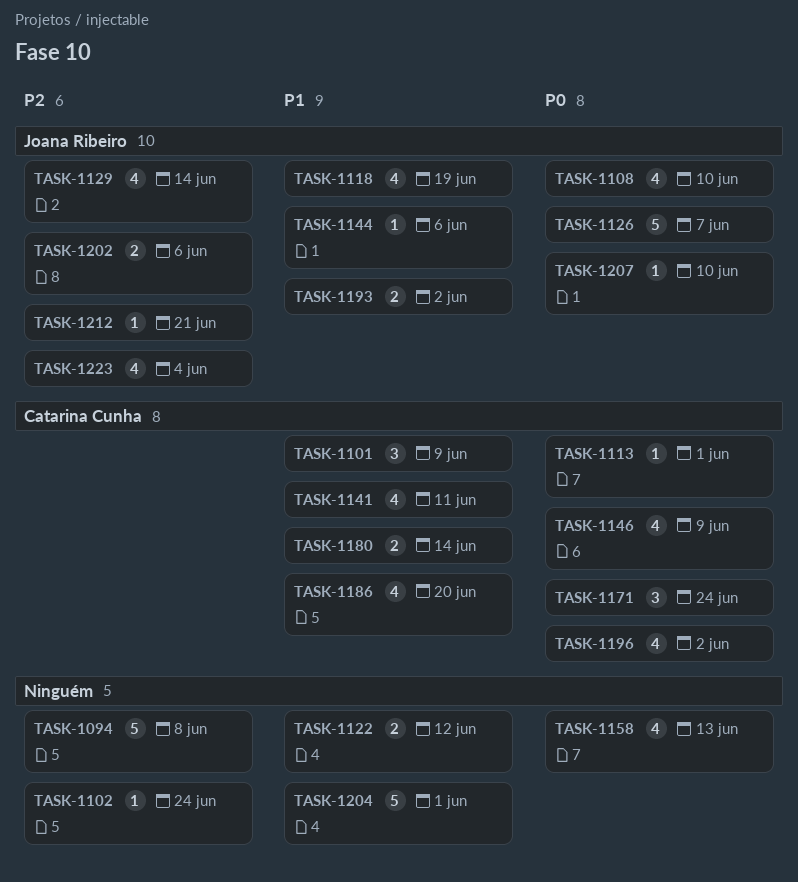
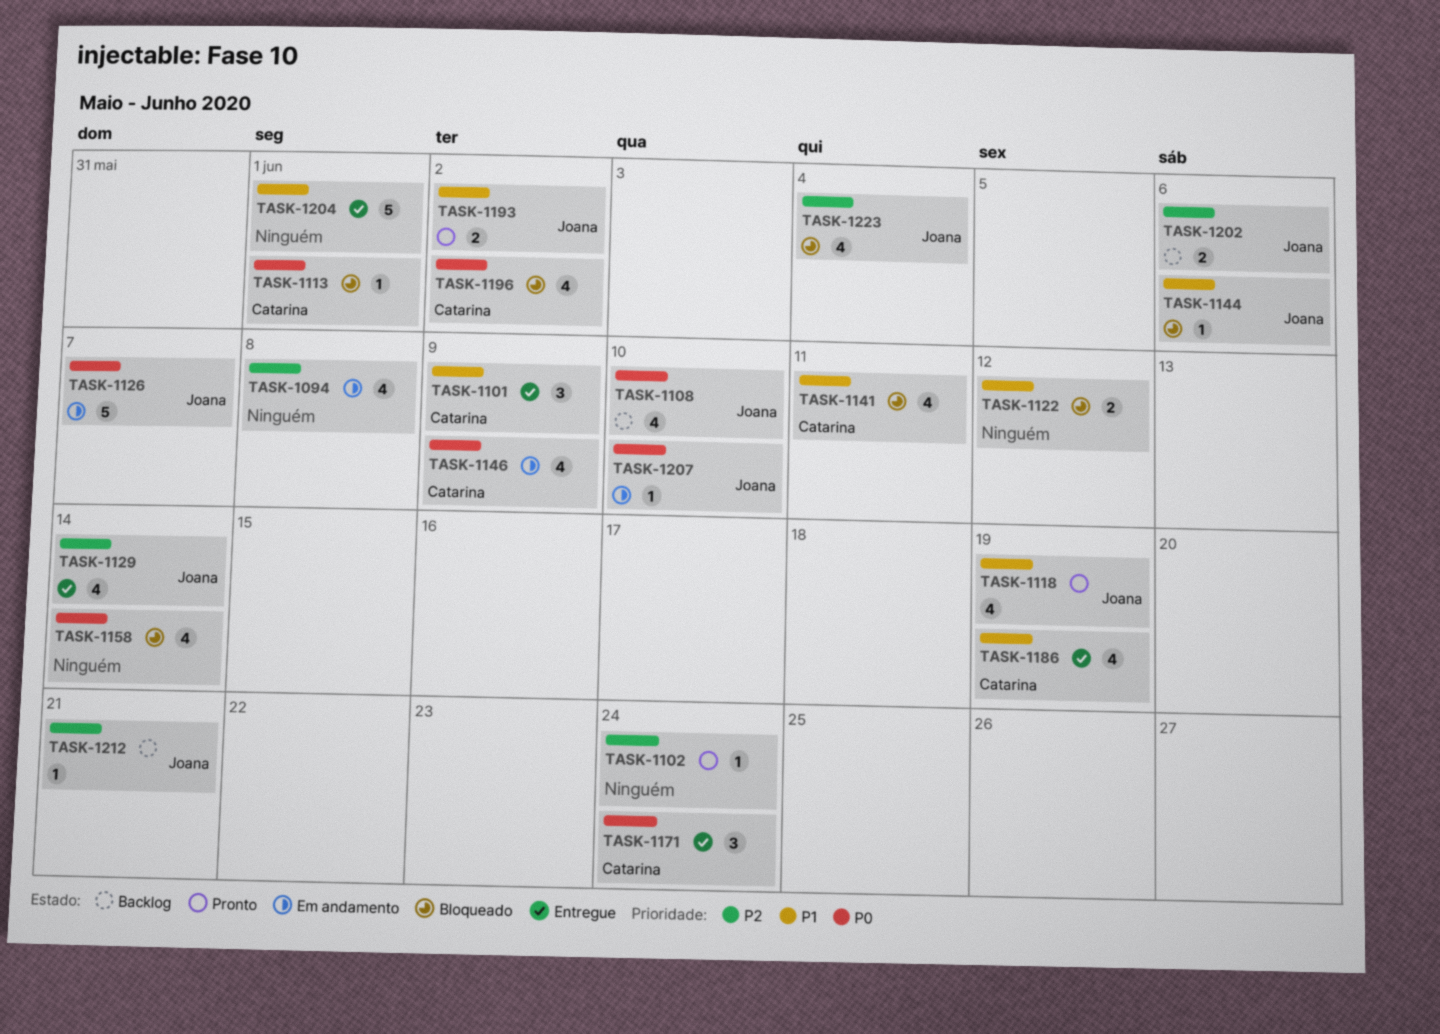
TASK-1094, estimate: 5 -> 4
TASK-1158, due: Jun 13 -> Jun 14
TASK-1180: present -> none
TASK-1186, due: Jun 20 -> Jun 19

